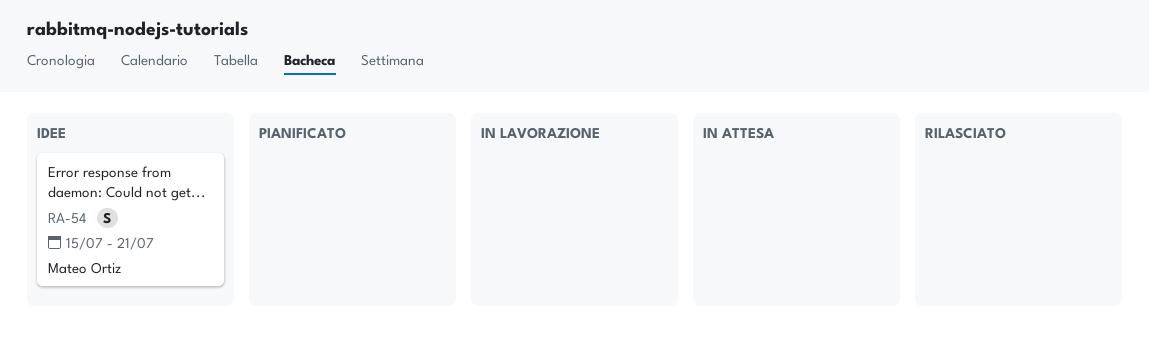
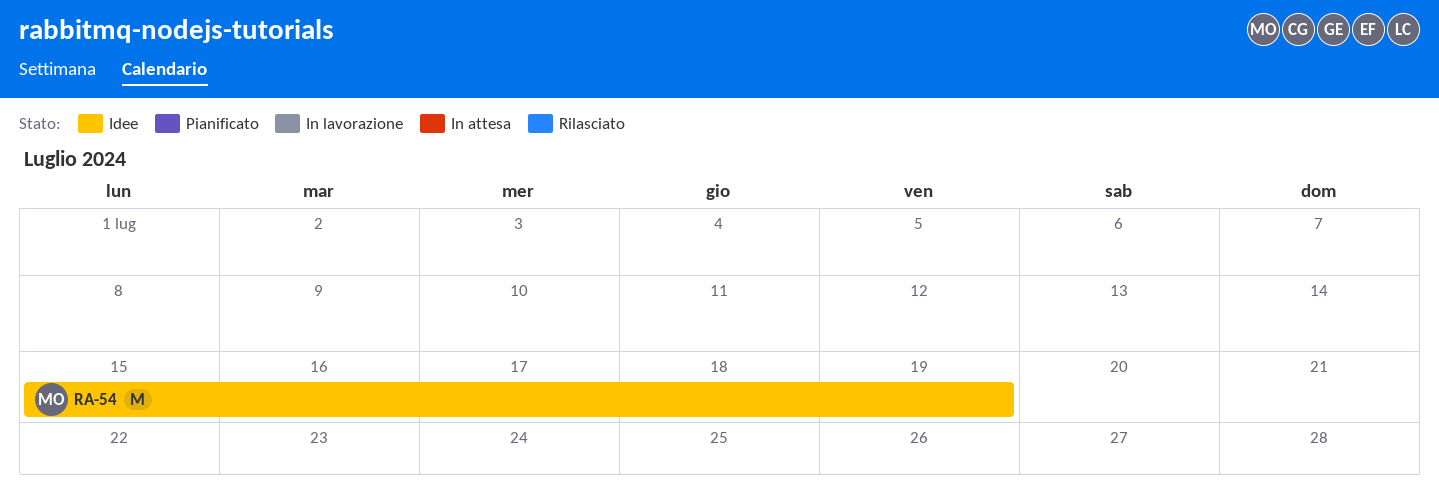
RA-54, estimate: S -> M
RA-54, due: Jul 21 -> Jul 19

